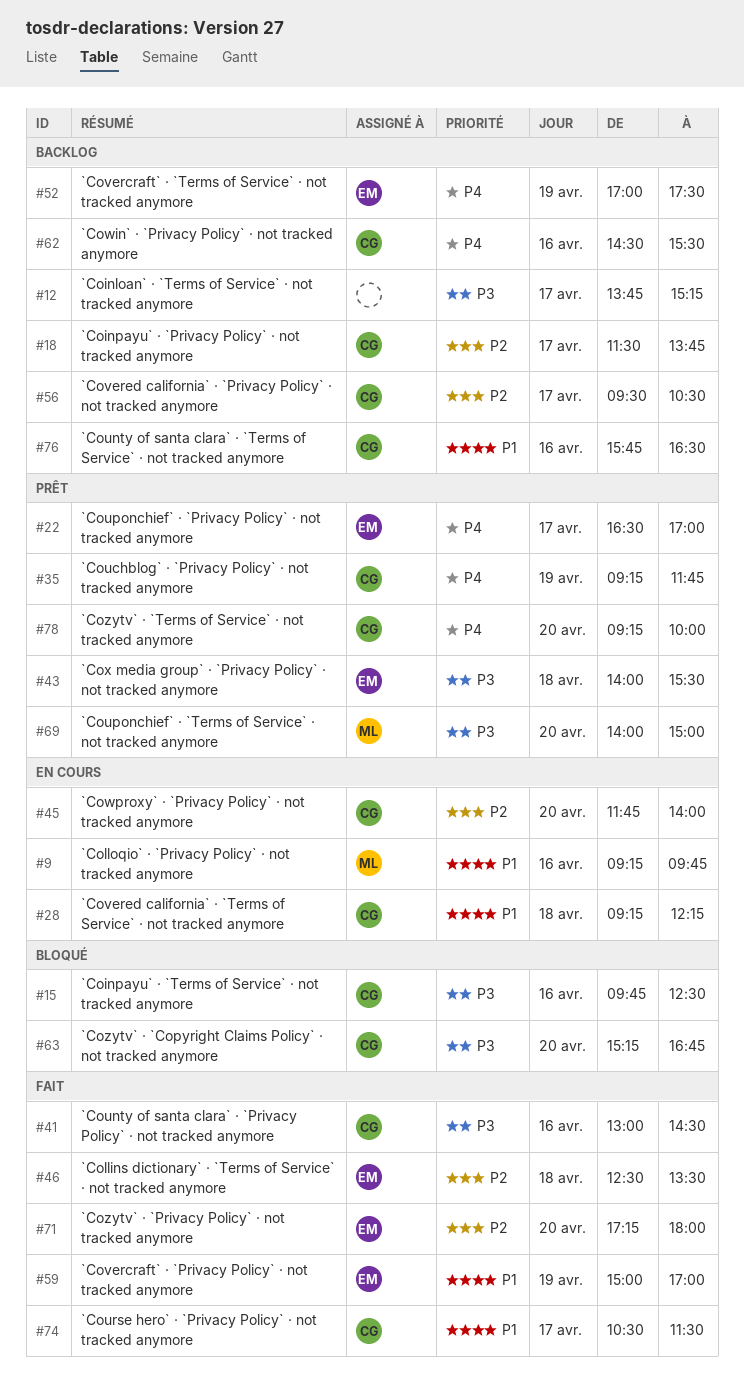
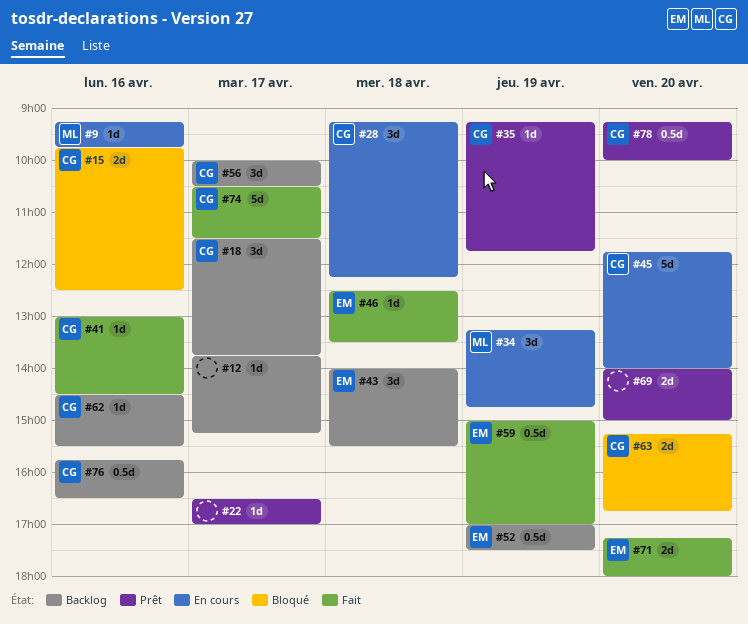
#22, owner: EM -> none
#34: none -> present
#43, status: Prêt -> Backlog
#56, begins: 09:30 -> 10:00
#69, owner: ML -> none

